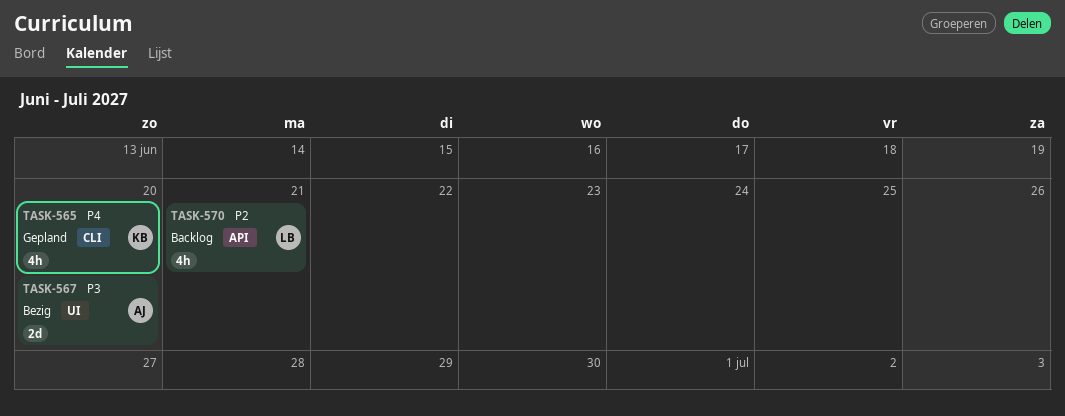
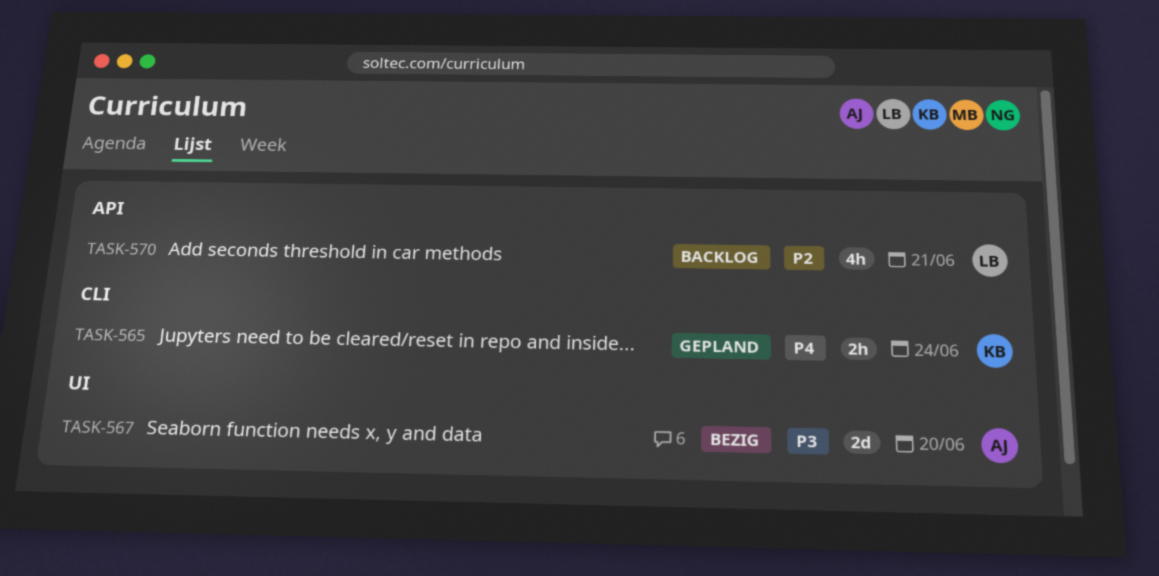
TASK-565, estimate: 4h -> 2h
TASK-565, due: Jun 20 -> Jun 24

